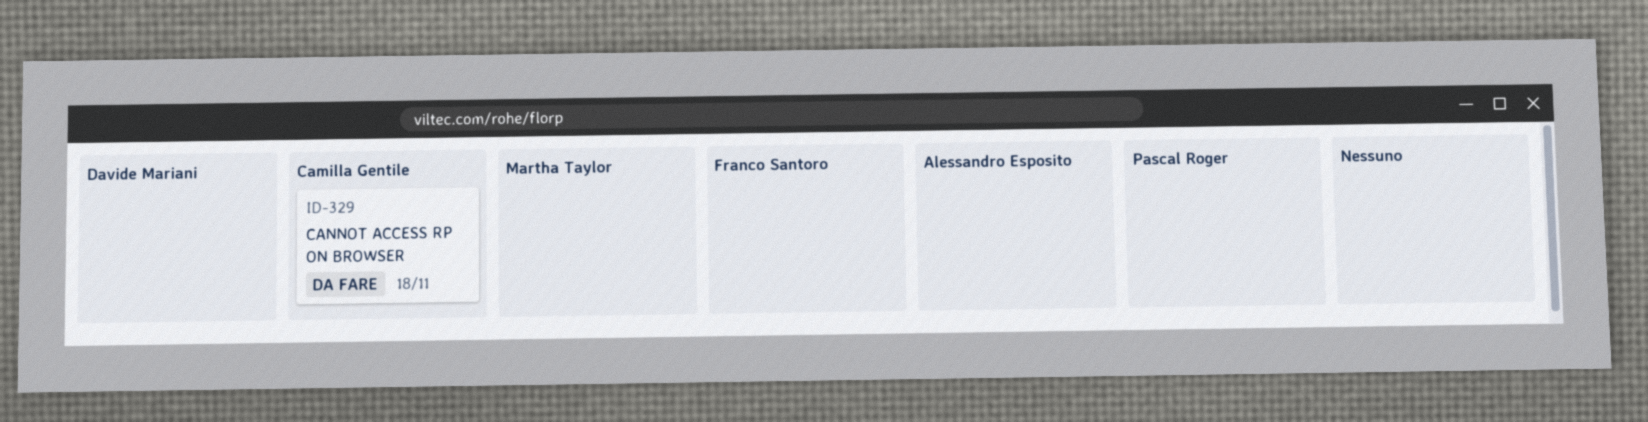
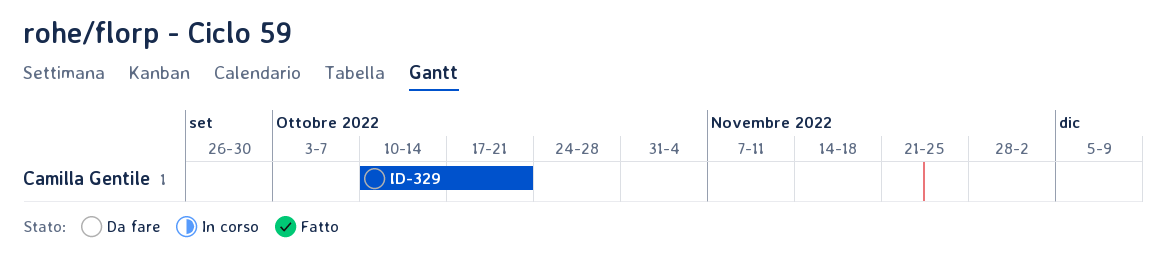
ID-329, due: Nov 18 -> Oct 21

